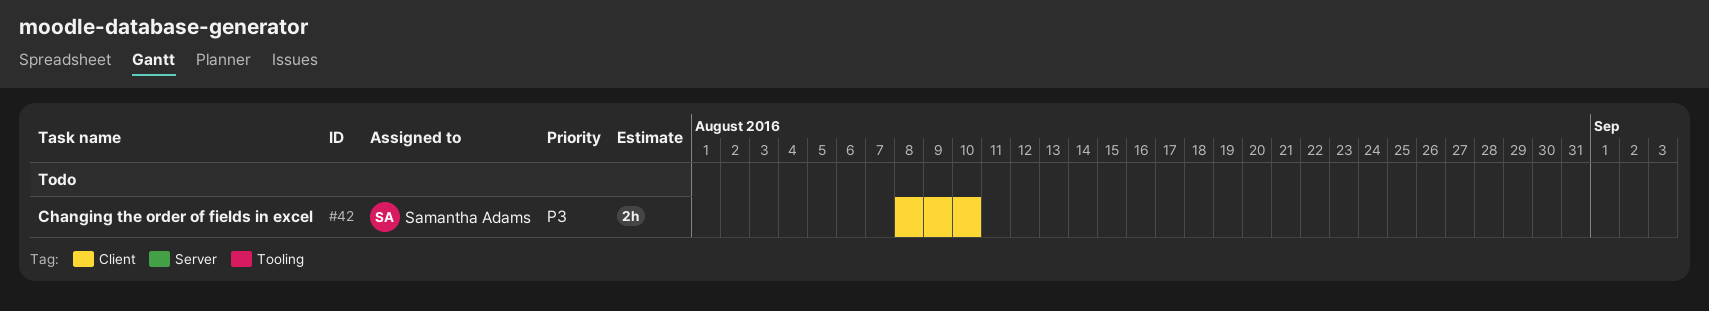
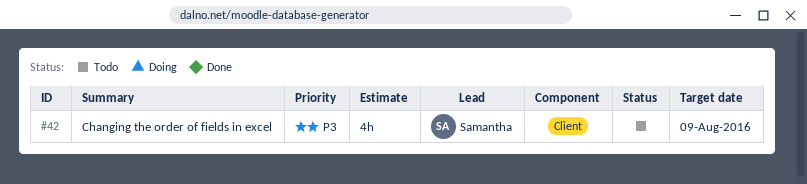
#42, estimate: 2h -> 4h
#42, due: Aug 10 -> Aug 9

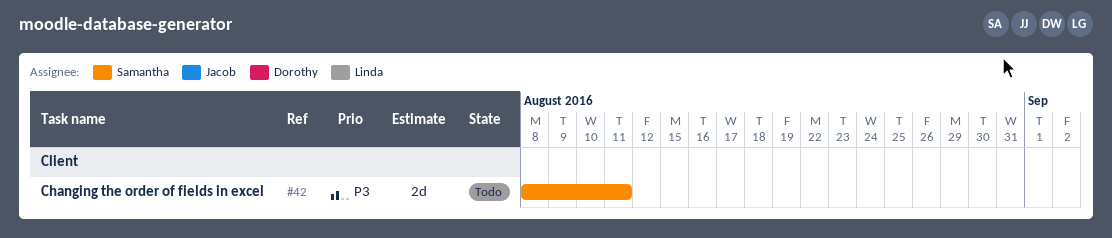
#42, estimate: 4h -> 2d
#42, due: Aug 9 -> Aug 11

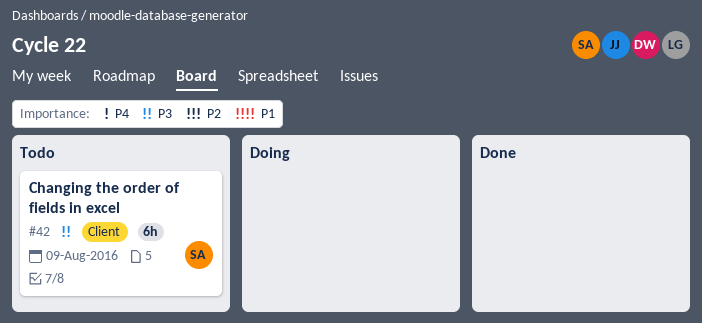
#42, estimate: 2d -> 6h
#42, due: Aug 11 -> Aug 9

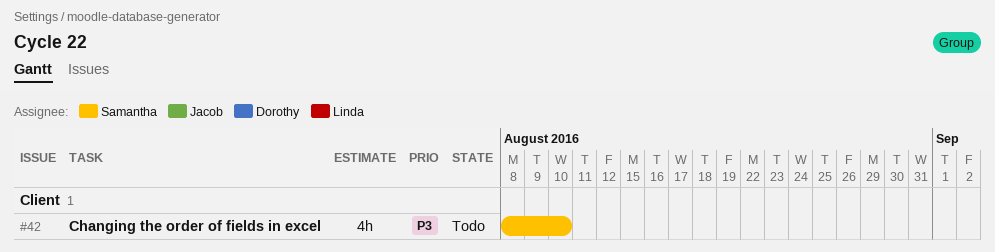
#42, estimate: 6h -> 4h
#42, due: Aug 9 -> Aug 10

